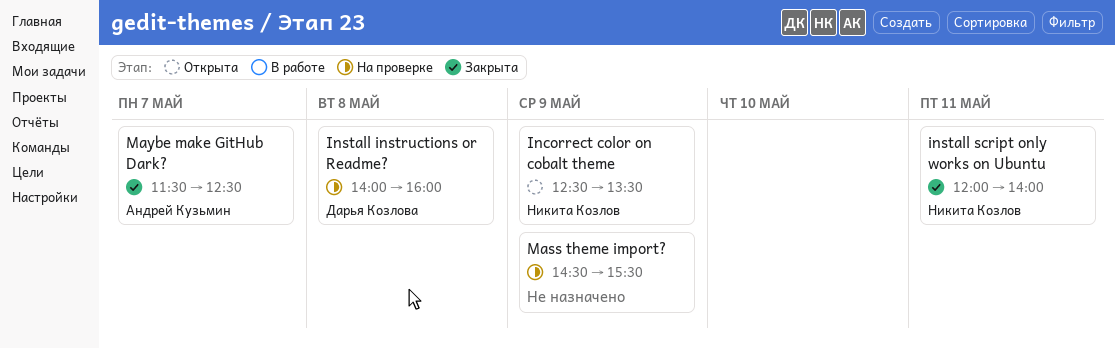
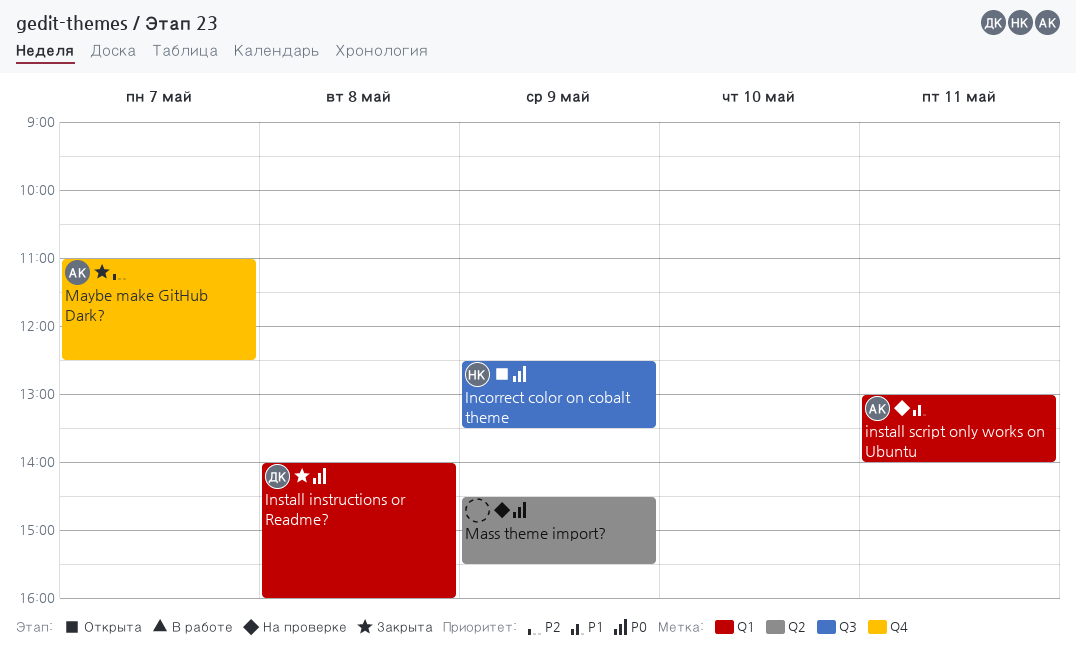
Install instructions or Readme?, status: На проверке -> Закрыта
install script only works on Ubuntu, status: Закрыта -> На проверке
install script only works on Ubuntu, owner: Никита Козлов -> Андрей Кузьмин
install script only works on Ubuntu, begins: 12:00 -> 13:00
Maybe make GitHub Dark?, begins: 11:30 -> 11:00

